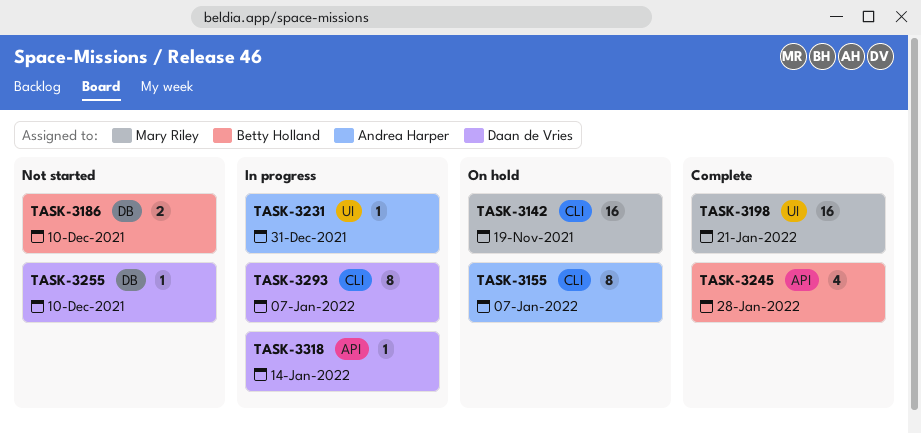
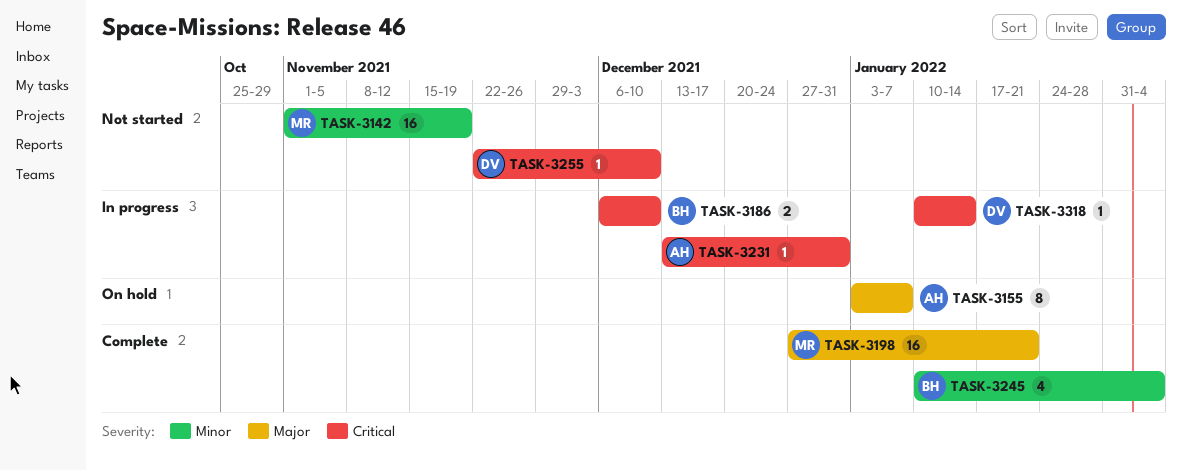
TASK-3142, status: On hold -> Not started
TASK-3186, status: Not started -> In progress
TASK-3245, due: Jan 28 -> Feb 4
TASK-3293: present -> none

